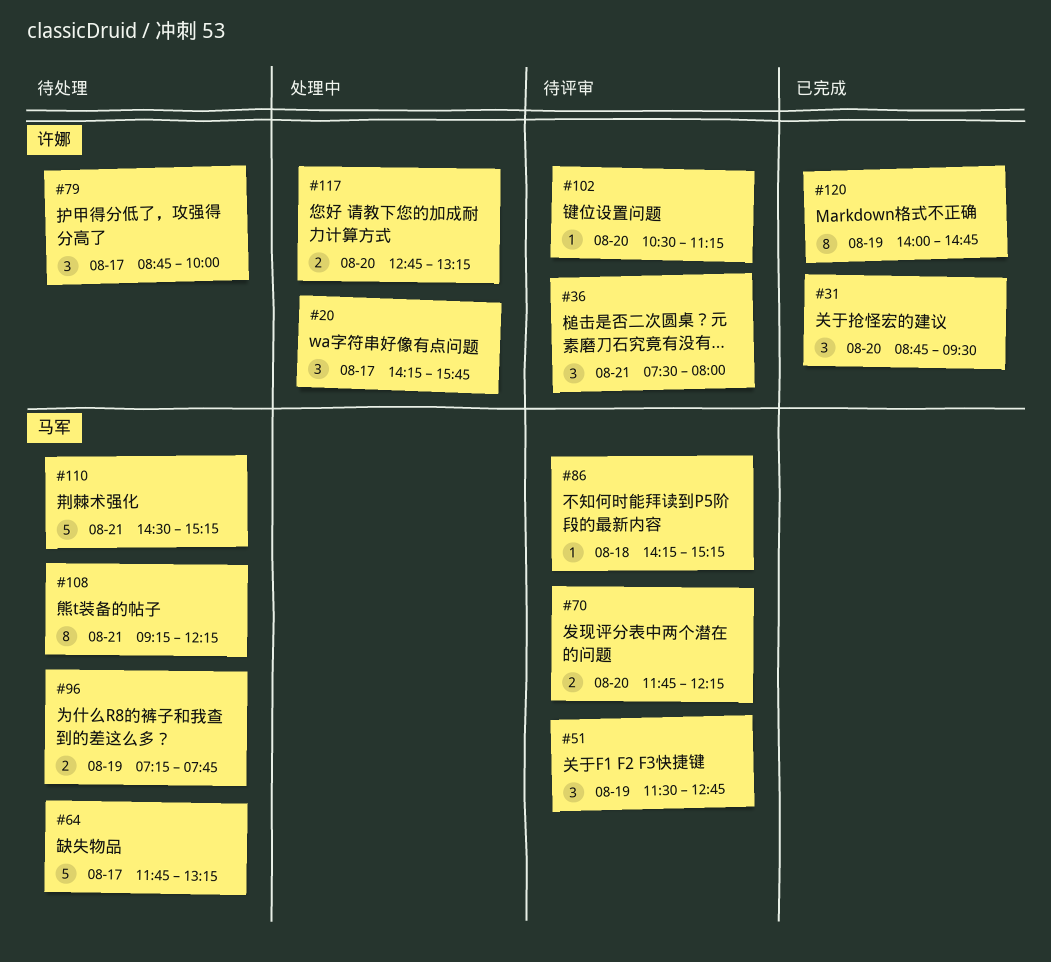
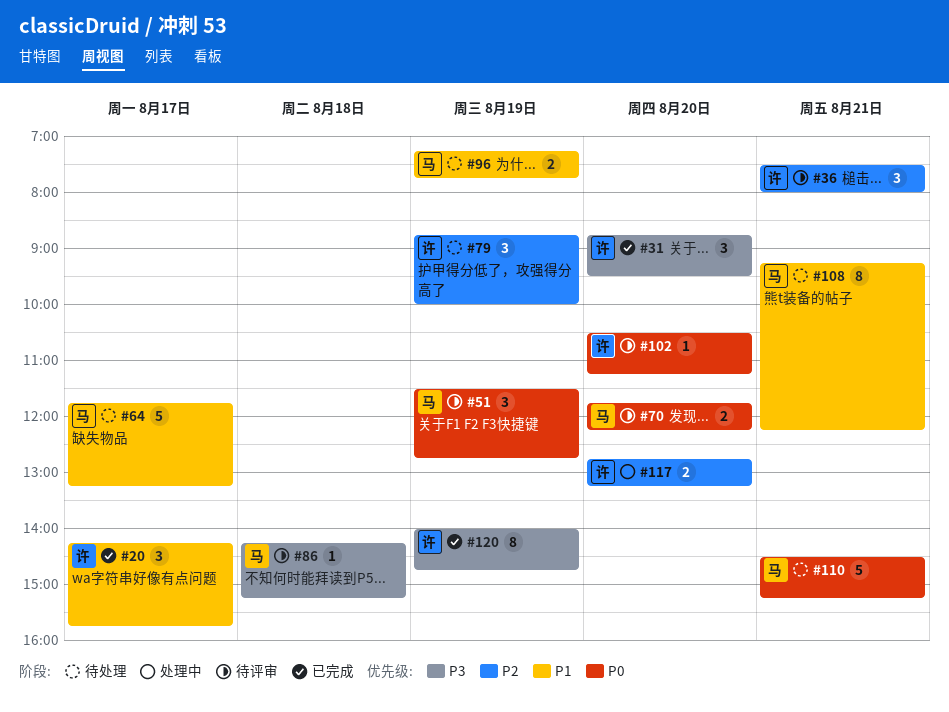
#20, status: 处理中 -> 已完成
#79, day: Aug 17 -> Aug 19

